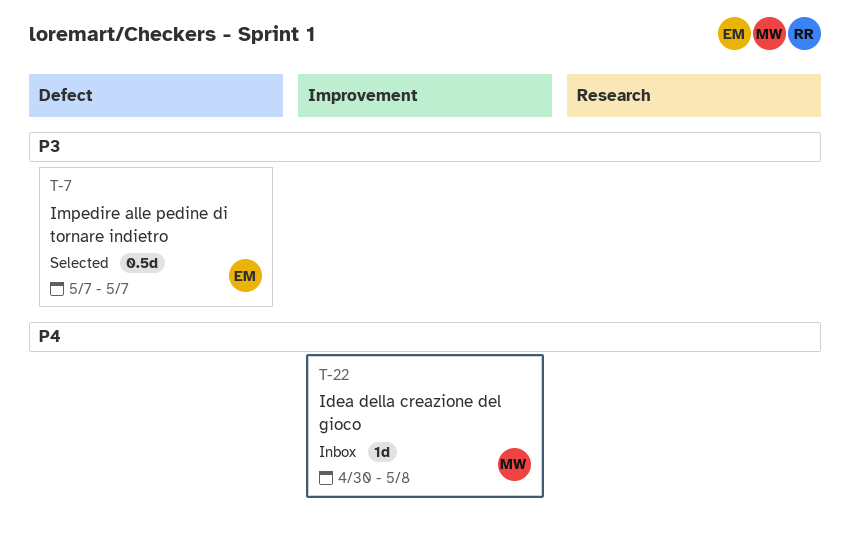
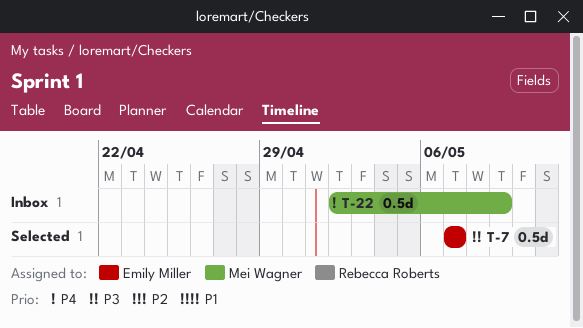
T-22, estimate: 1d -> 0.5d
T-22, start: Apr 30 -> May 2
T-22, due: May 8 -> May 9

